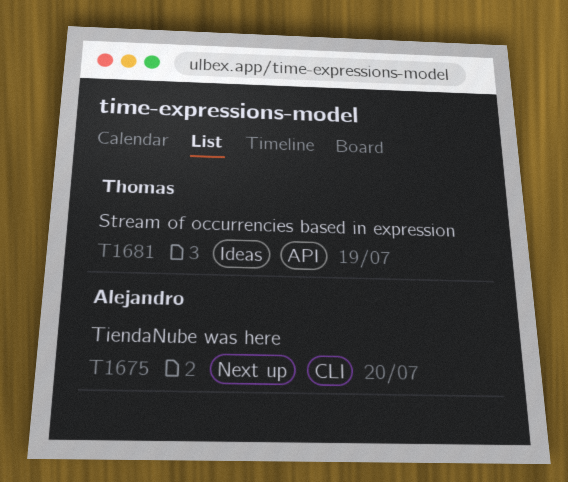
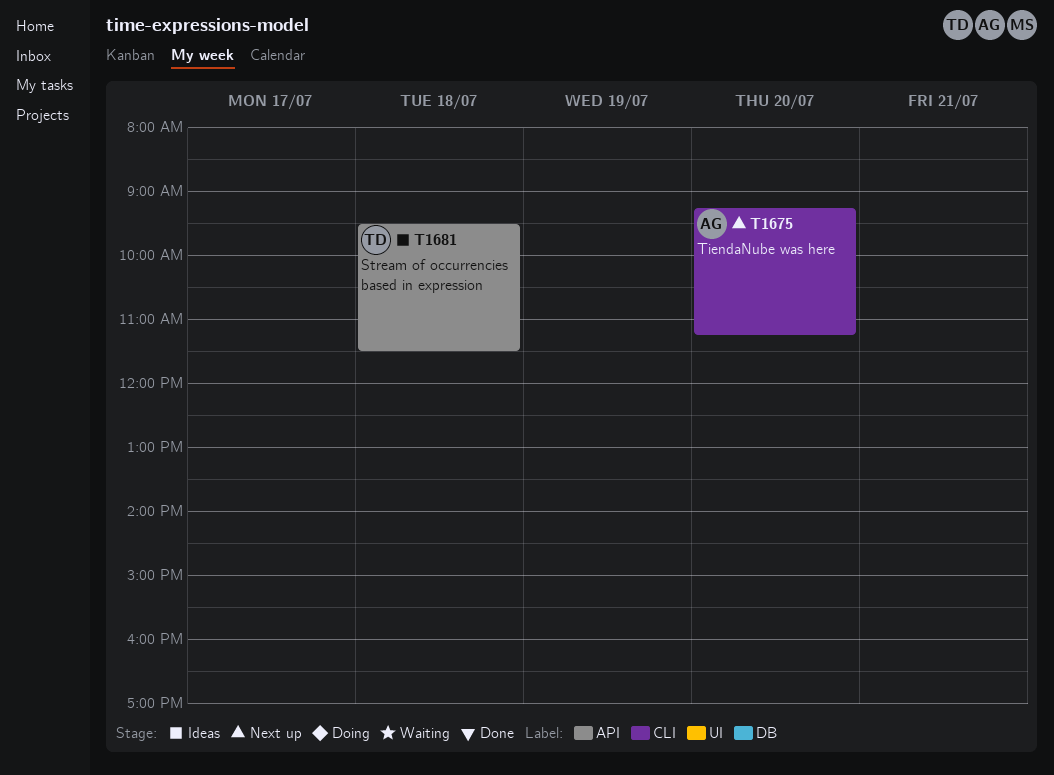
T1681, day: Jul 19 -> Jul 18

